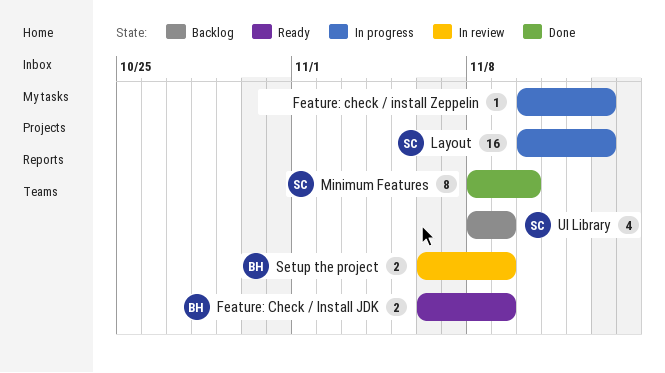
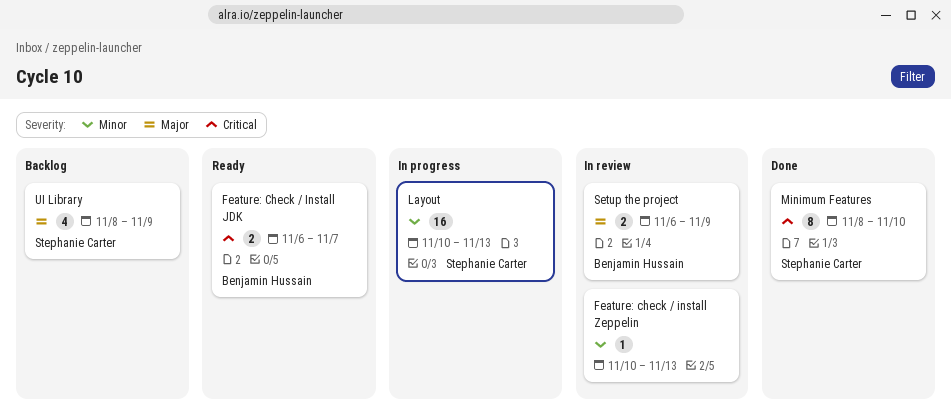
Feature: Check / Install JDK, due: Nov 9 -> Nov 7
Feature: check / install Zeppelin, status: In progress -> In review

